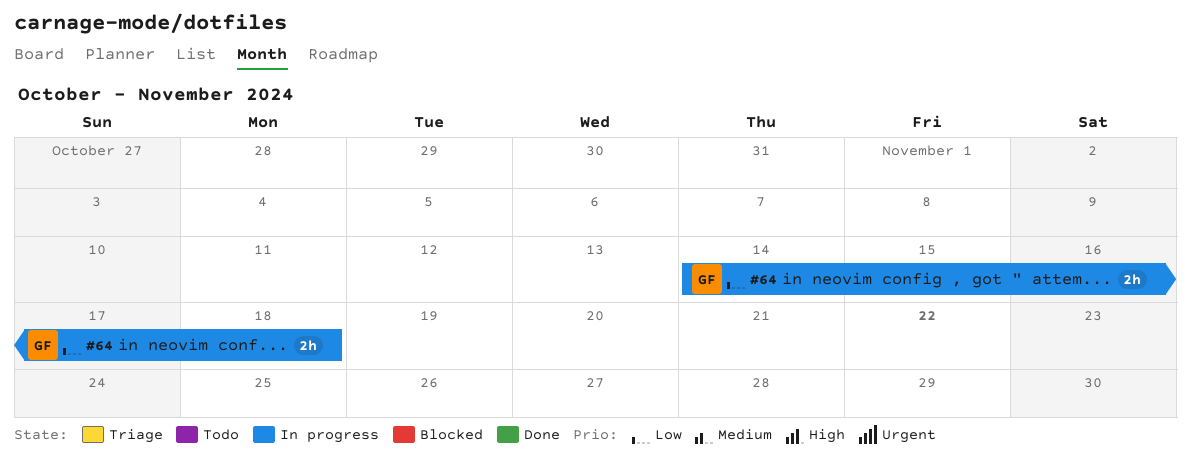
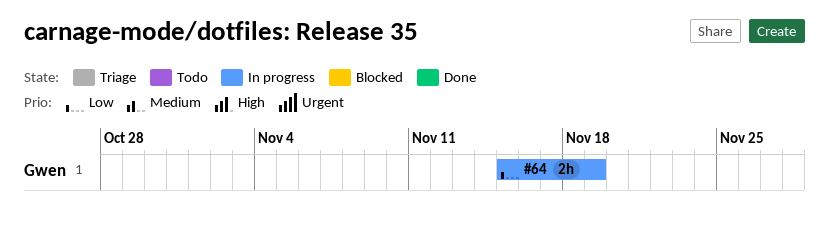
#64, start: Nov 14 -> Nov 15
#64, due: Nov 18 -> Nov 19

